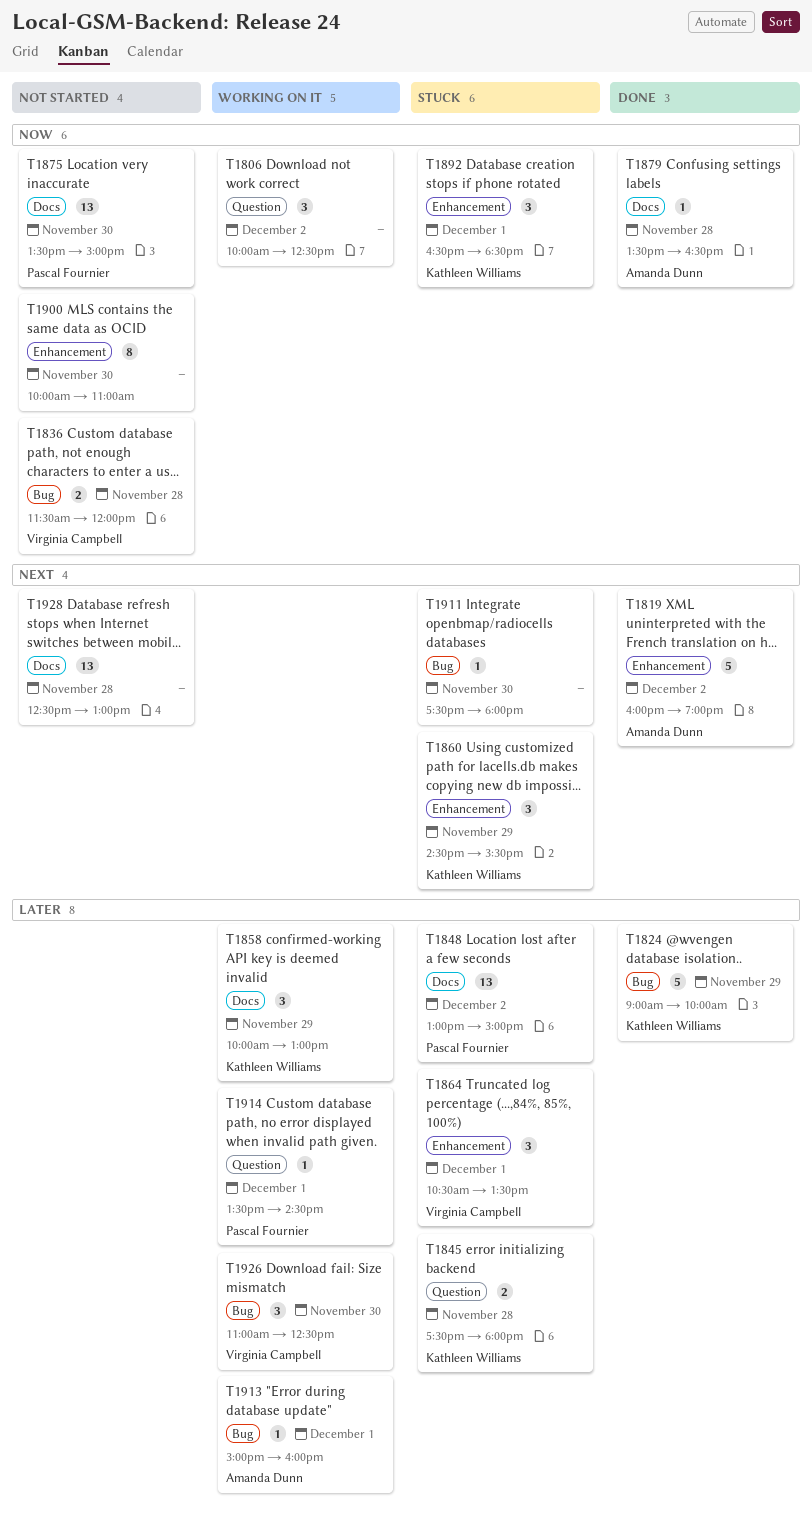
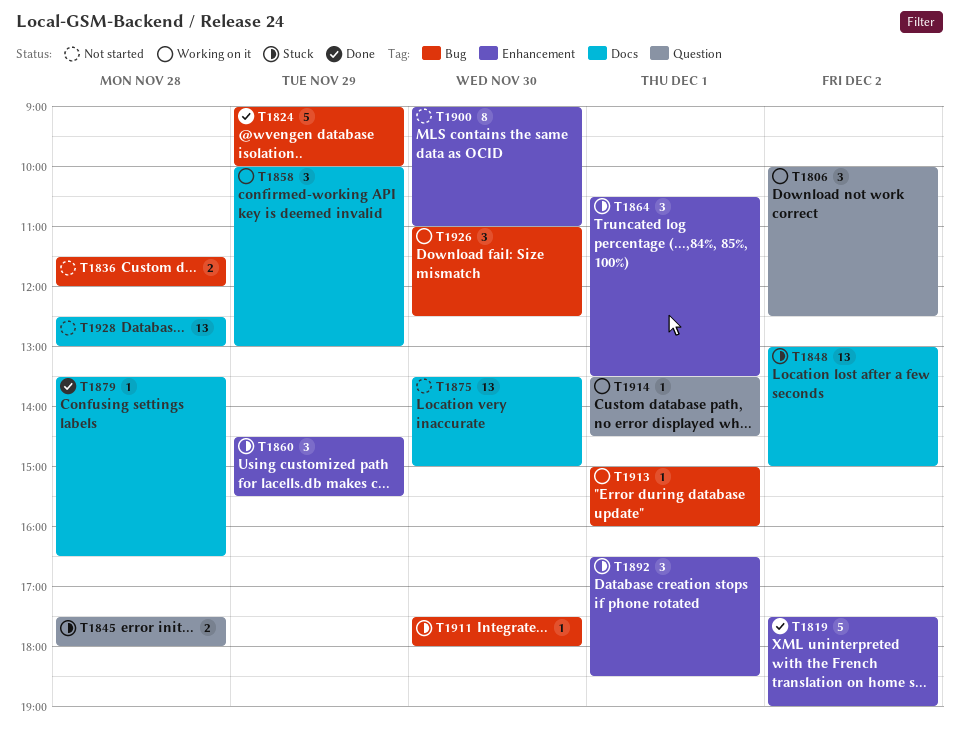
T1819, begins: 16:00 -> 17:30
T1900, begins: 10:00 -> 09:00

